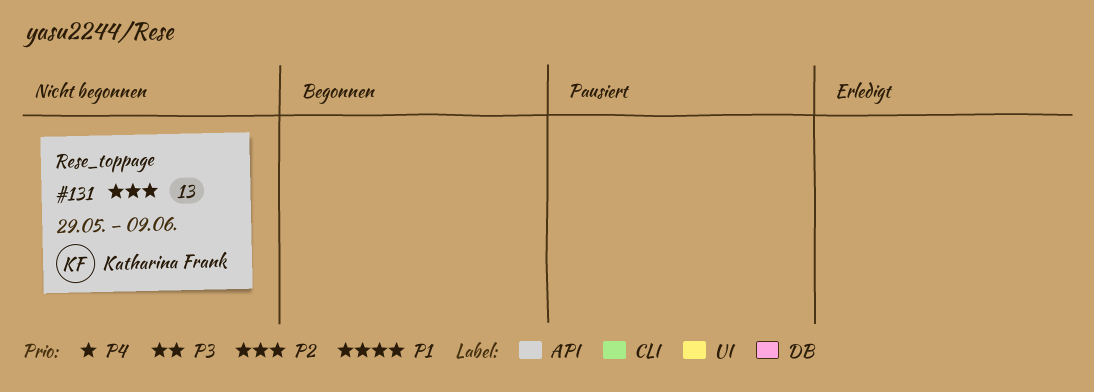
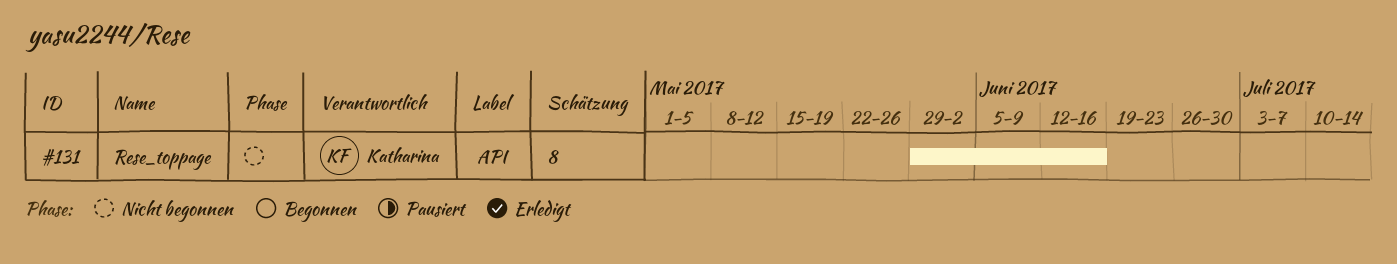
#131, estimate: 13 -> 8
#131, due: Jun 9 -> Jun 16

